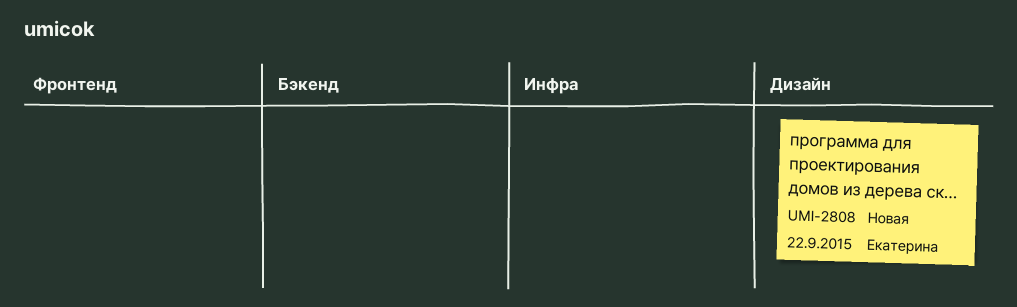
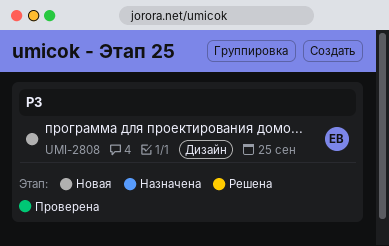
UMI-2808, due: Sep 22 -> Sep 25

